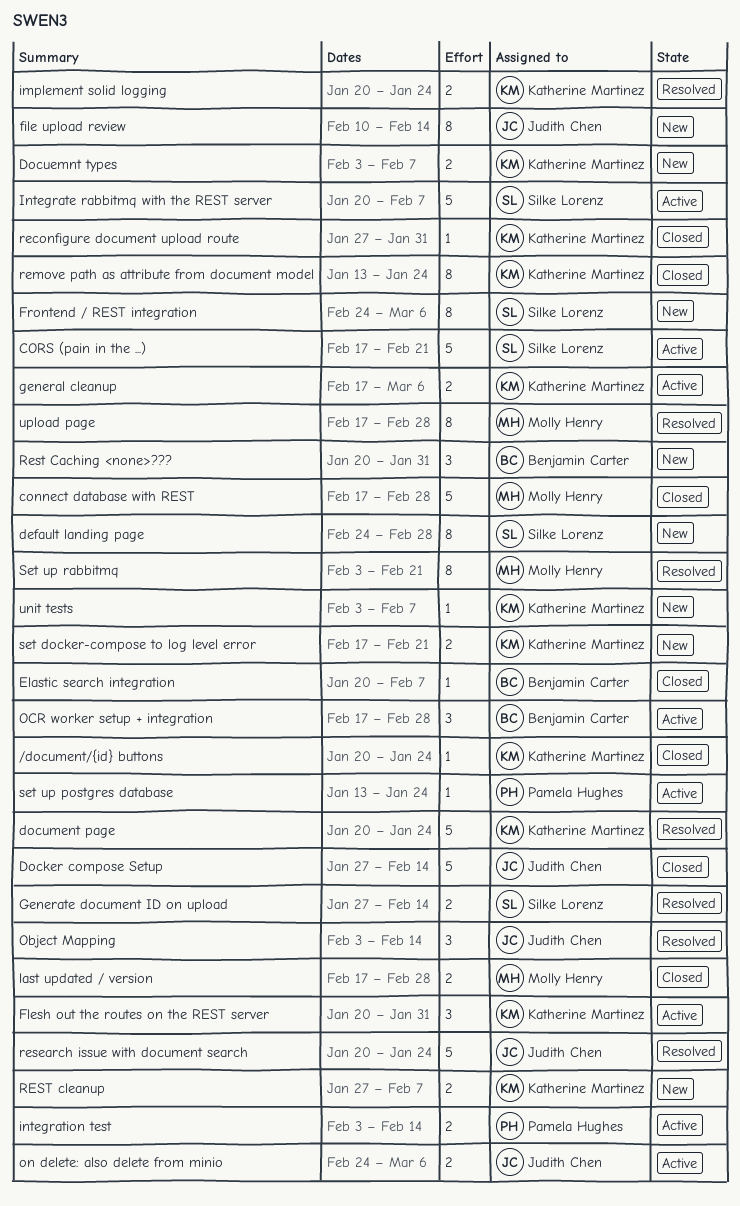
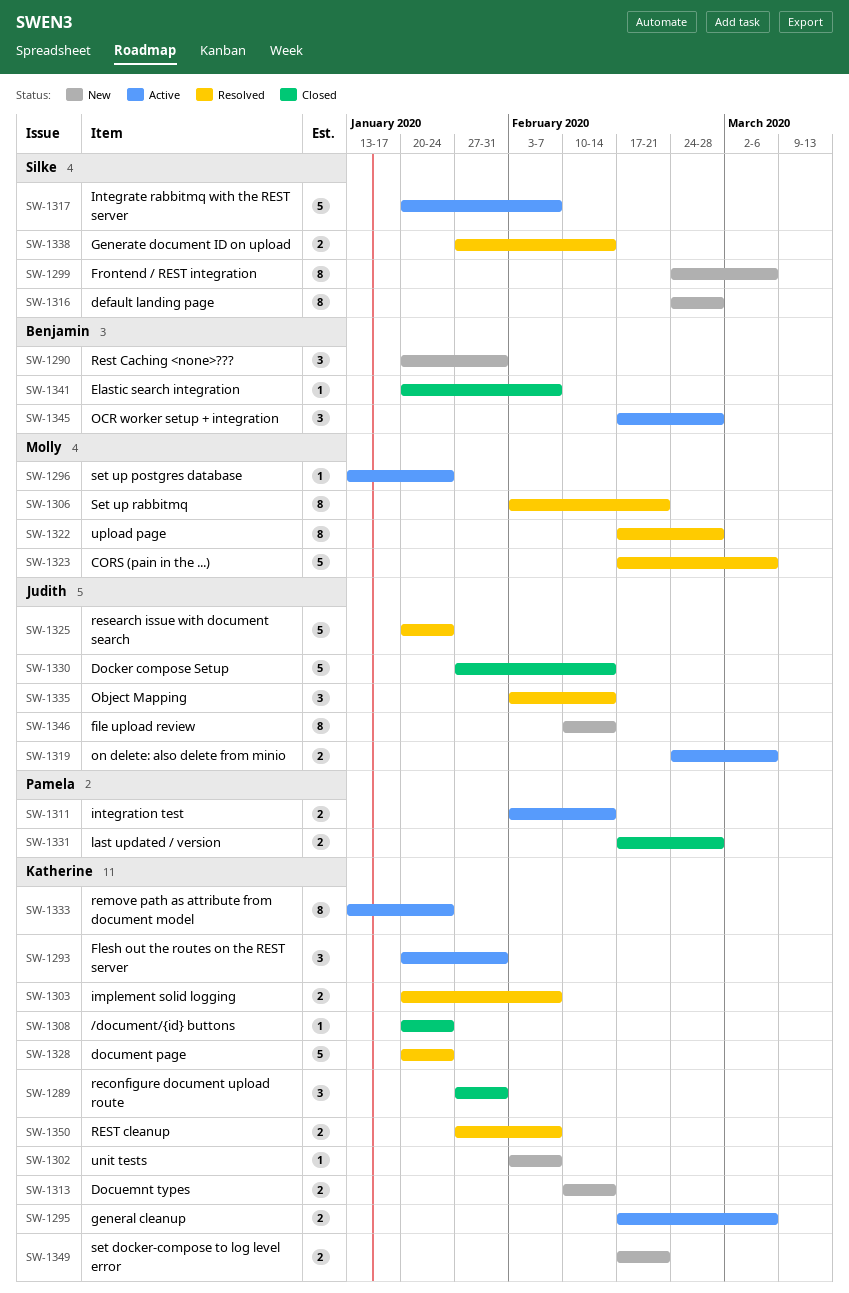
connect database with REST: present -> none
CORS (pain in the ...), status: Active -> Resolved
CORS (pain in the ...), owner: Silke Lorenz -> Molly Henry
CORS (pain in the ...), due: Feb 21 -> Mar 6
Docuemnt types, start: Feb 3 -> Feb 10
Docuemnt types, due: Feb 7 -> Feb 14
implement solid logging, due: Jan 24 -> Feb 7
last updated / version, owner: Molly Henry -> Pamela Hughes
reconfigure document upload route, estimate: 1 -> 3
remove path as attribute from document model, status: Closed -> Active
REST cleanup, status: New -> Resolved
set up postgres database, owner: Pamela Hughes -> Molly Henry

